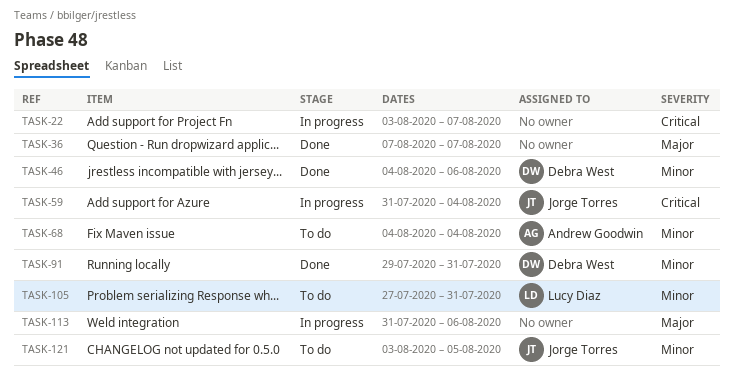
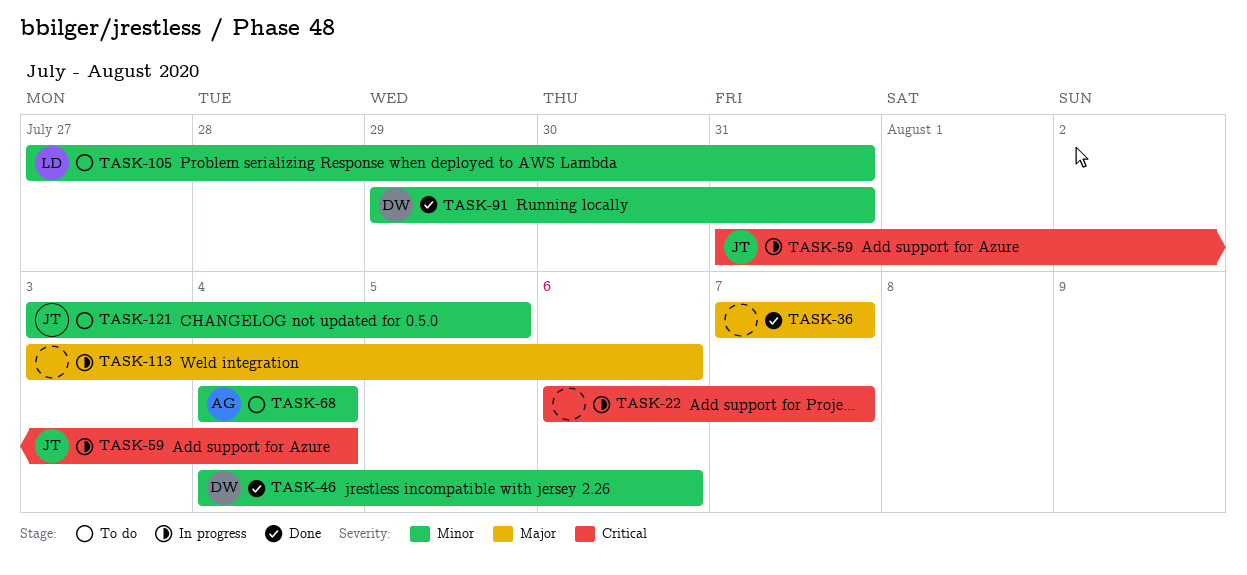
TASK-22, start: Aug 3 -> Aug 6
TASK-113, start: Jul 31 -> Aug 3

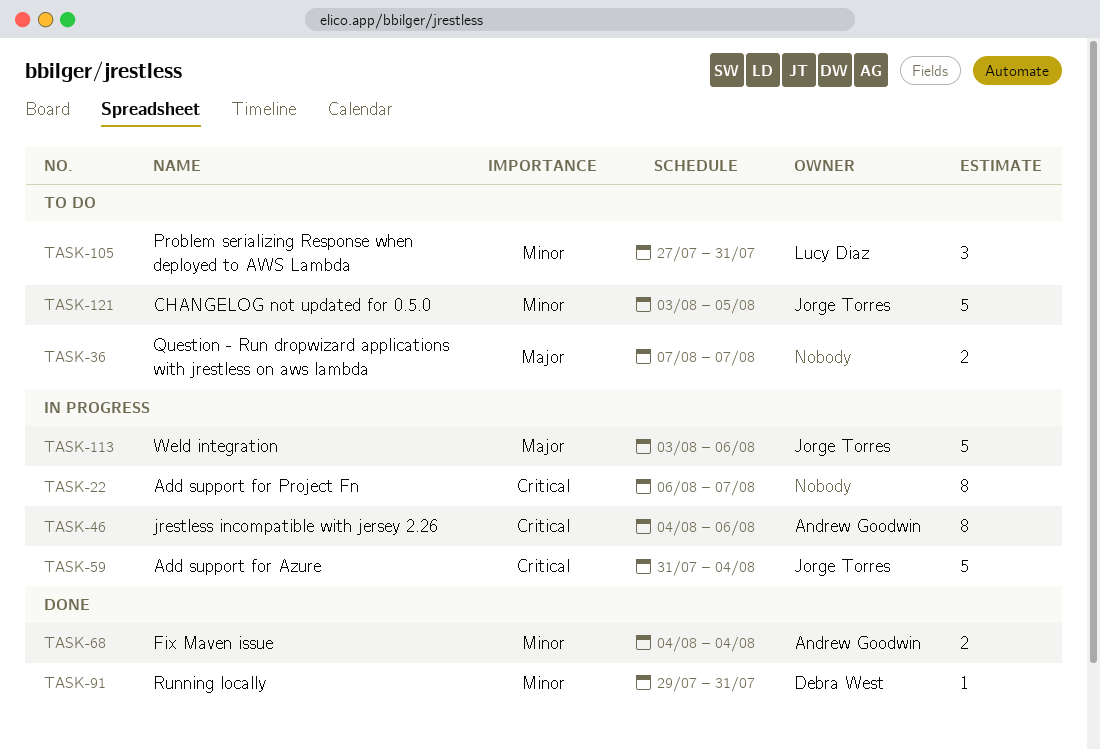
TASK-36, status: Done -> To do
TASK-46, status: Done -> In progress
TASK-46, owner: Debra West -> Andrew Goodwin
TASK-46, priority: Minor -> Critical
TASK-68, status: To do -> Done
TASK-113, owner: none -> Jorge Torres

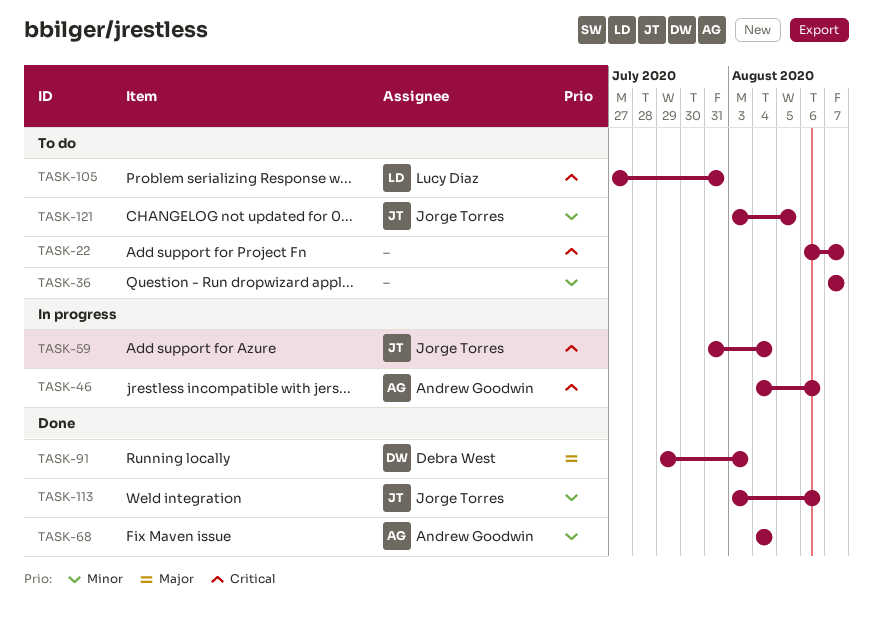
TASK-22, status: In progress -> To do
TASK-36, priority: Major -> Minor
TASK-91, priority: Minor -> Major
TASK-91, due: Jul 31 -> Aug 3
TASK-105, priority: Minor -> Critical
TASK-113, status: In progress -> Done
TASK-113, priority: Major -> Minor

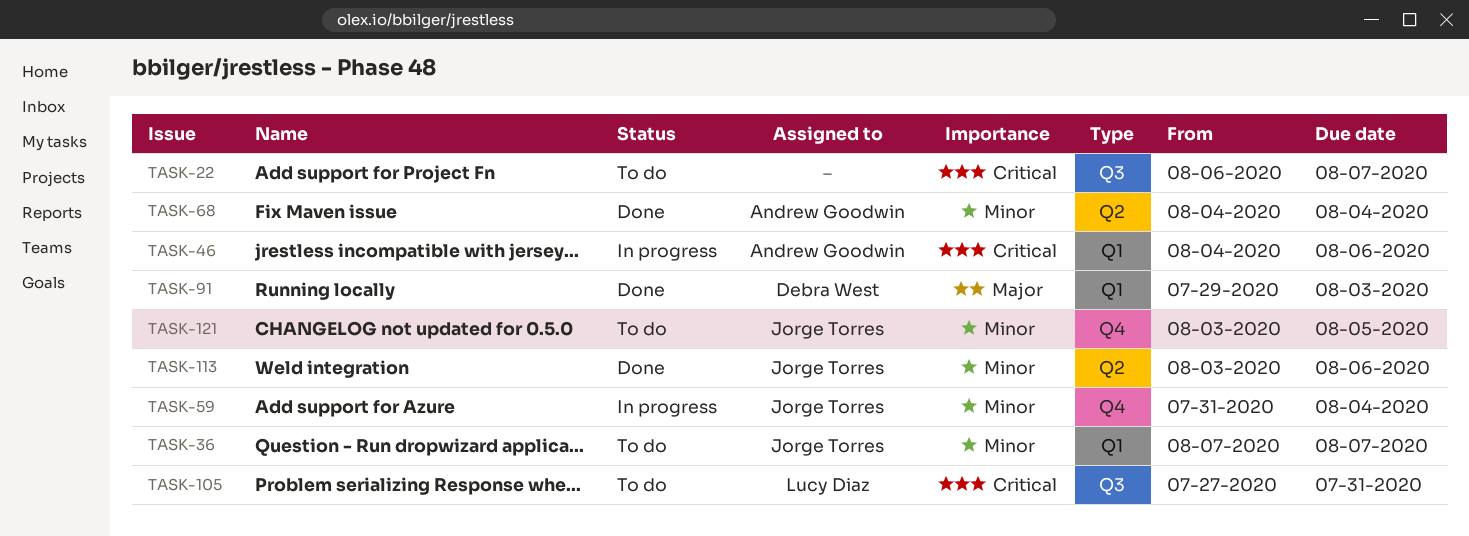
TASK-36, owner: none -> Jorge Torres
TASK-59, priority: Critical -> Minor

